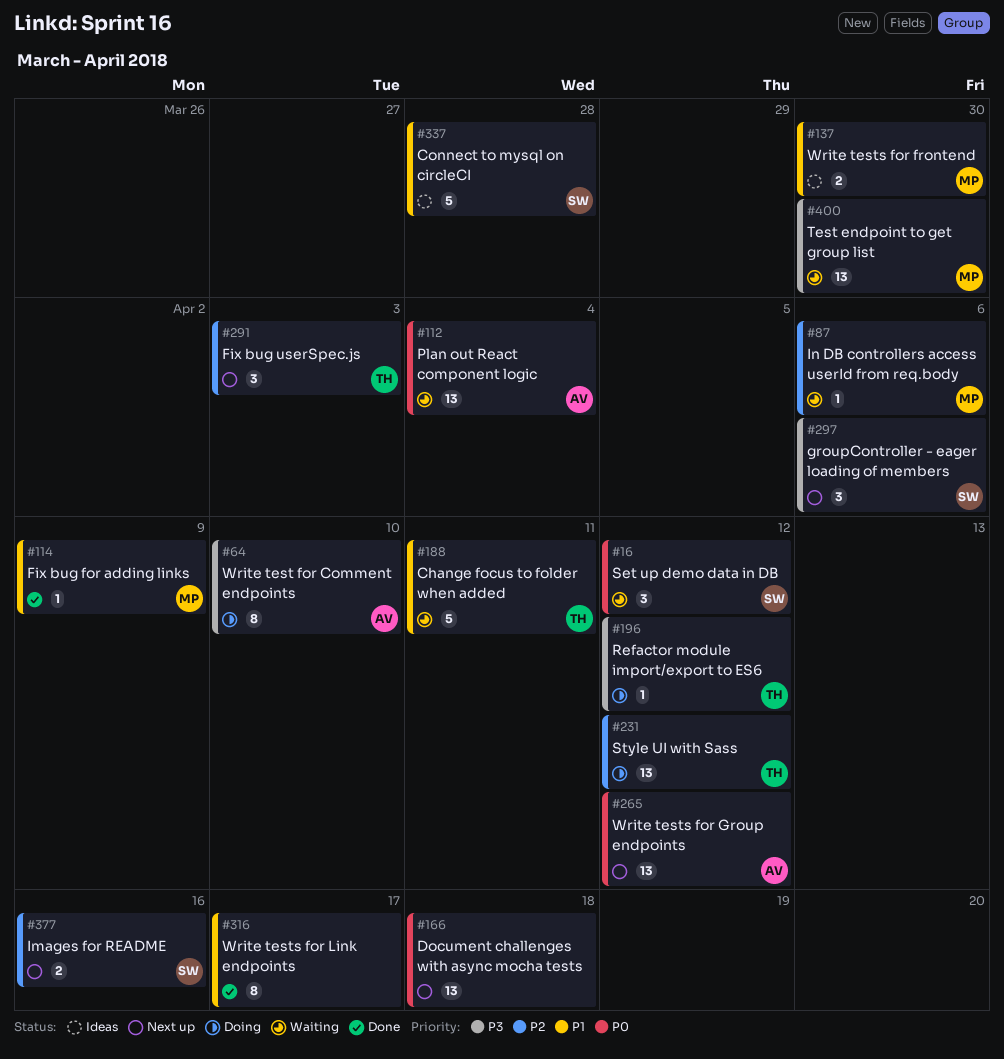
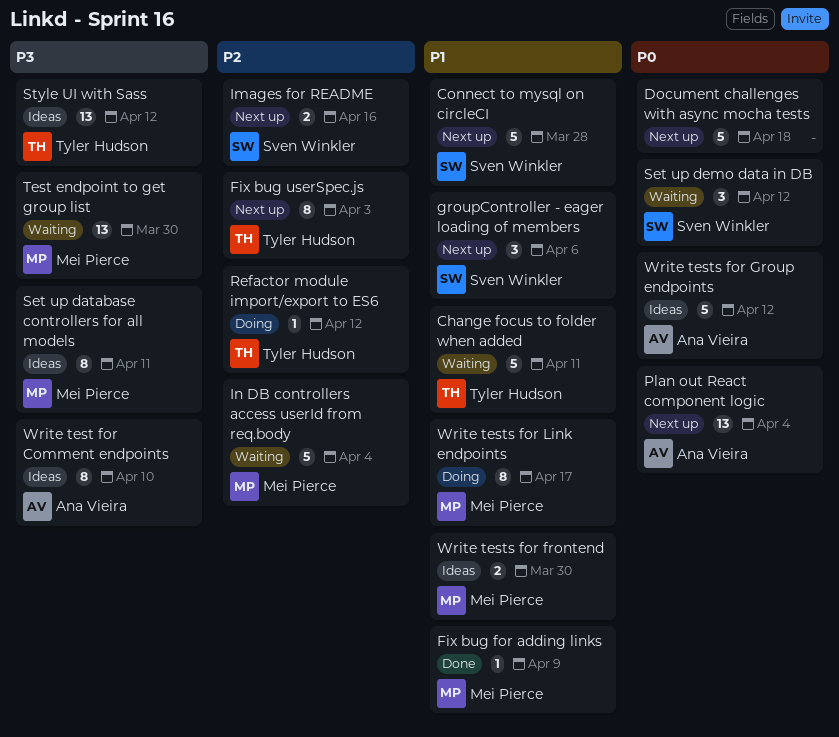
Connect to mysql on circleCI, status: Ideas -> Next up
Document challenges with async mocha tests, estimate: 13 -> 5
Fix bug userSpec.js, estimate: 3 -> 8
groupController - eager loading of members, priority: P3 -> P1
In DB controllers access userId from req.body, estimate: 1 -> 5
In DB controllers access userId from req.body, due: Apr 6 -> Apr 4
Plan out React component logic, status: Waiting -> Next up
Refactor module import/export to ES6, priority: P3 -> P2
Set up database controllers for all models: none -> present
Style UI with Sass, status: Doing -> Ideas
Style UI with Sass, priority: P2 -> P3
Write test for Comment endpoints, status: Doing -> Ideas
Write tests for Group endpoints, status: Next up -> Ideas
Write tests for Group endpoints, estimate: 13 -> 5
Write tests for Link endpoints, status: Done -> Doing
Write tests for Link endpoints, owner: none -> Mei Pierce

